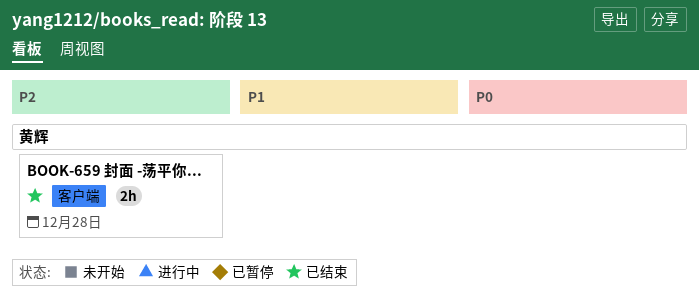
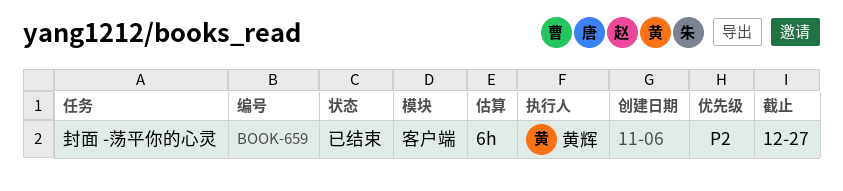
BOOK-659, estimate: 2h -> 6h
BOOK-659, due: Dec 28 -> Dec 27

